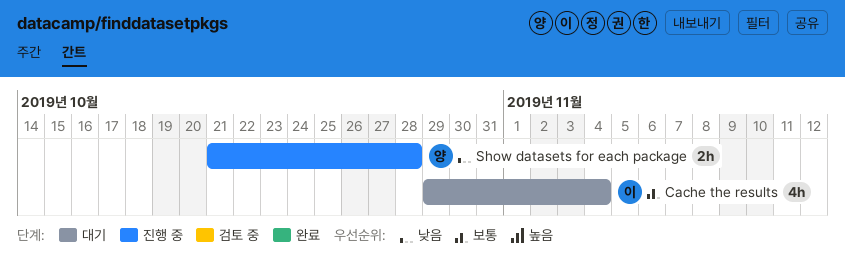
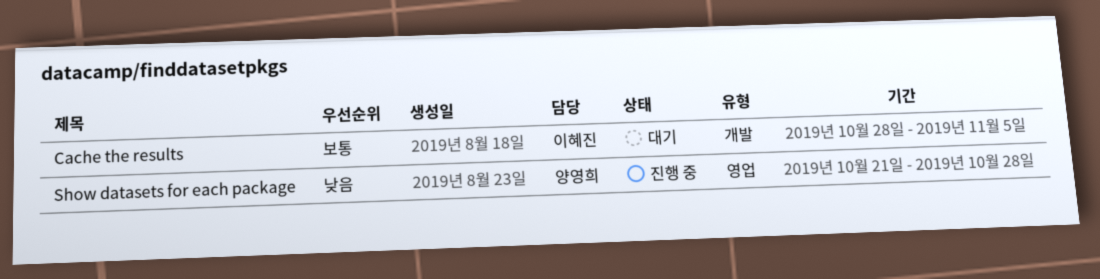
Cache the results, start: Oct 29 -> Oct 28
Cache the results, due: Nov 4 -> Nov 5

